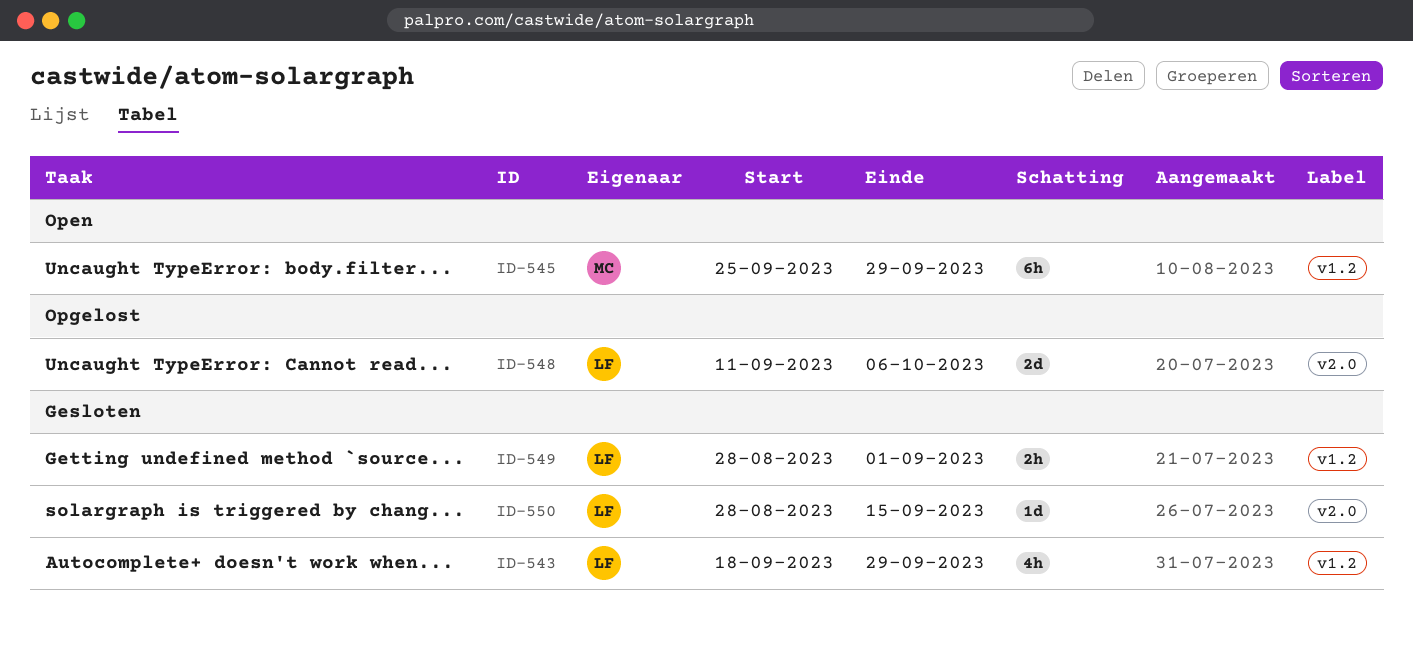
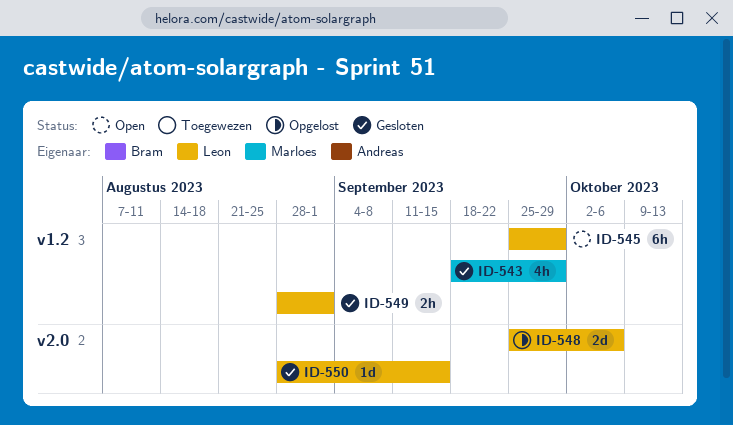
ID-543, owner: Leon -> Marloes
ID-545, owner: Marloes -> Leon
ID-548, start: Sep 11 -> Sep 25

